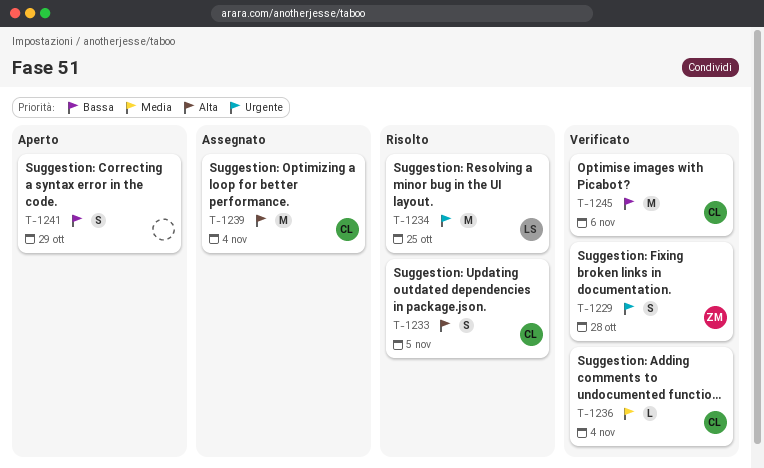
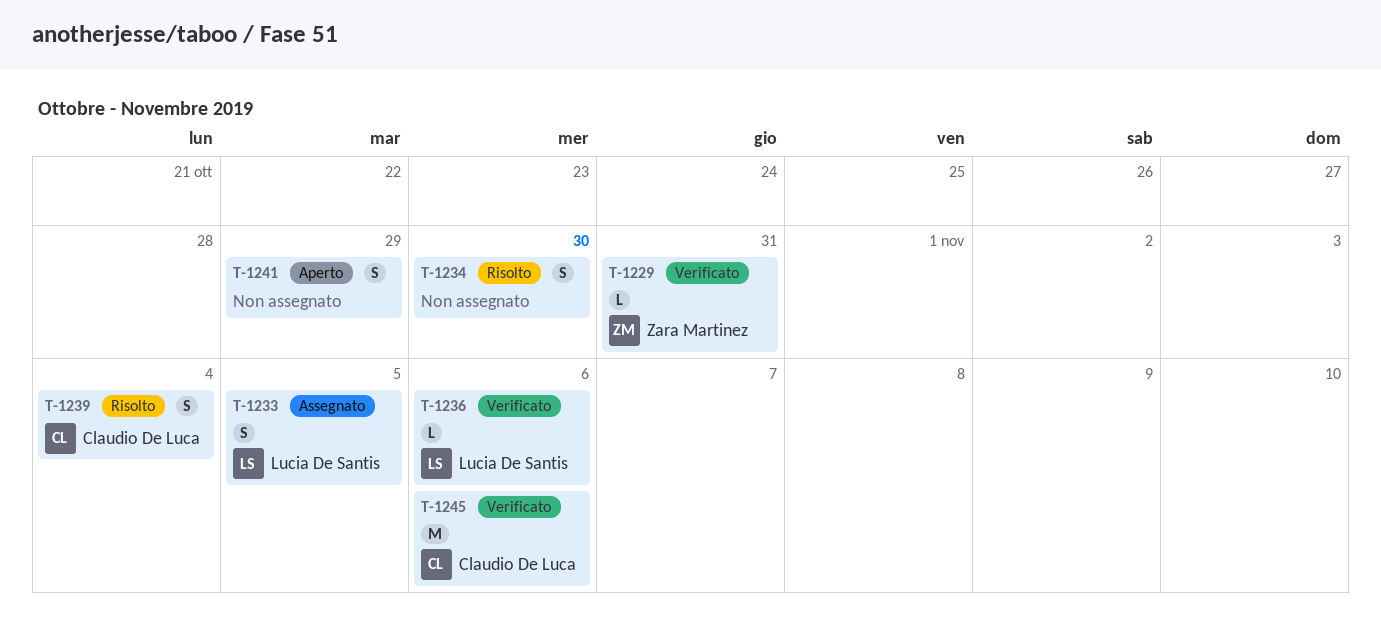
T-1229, estimate: S -> L
T-1229, due: Oct 28 -> Oct 31
T-1233, status: Risolto -> Assegnato
T-1233, owner: Claudio De Luca -> Lucia De Santis
T-1234, owner: Lucia De Santis -> none
T-1234, estimate: M -> S
T-1234, due: Oct 25 -> Oct 30
T-1236, owner: Claudio De Luca -> Lucia De Santis
T-1236, due: Nov 4 -> Nov 6
T-1239, status: Assegnato -> Risolto
T-1239, estimate: M -> S

